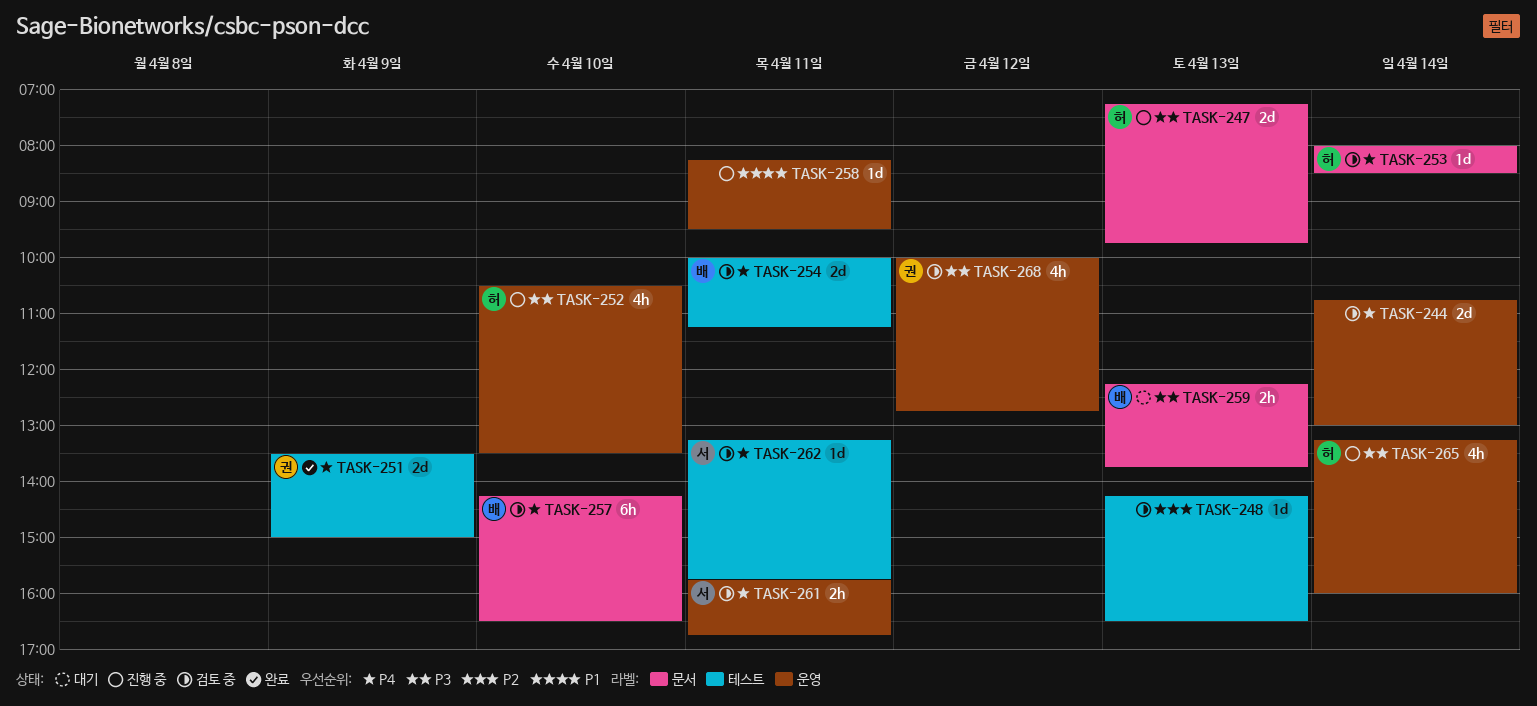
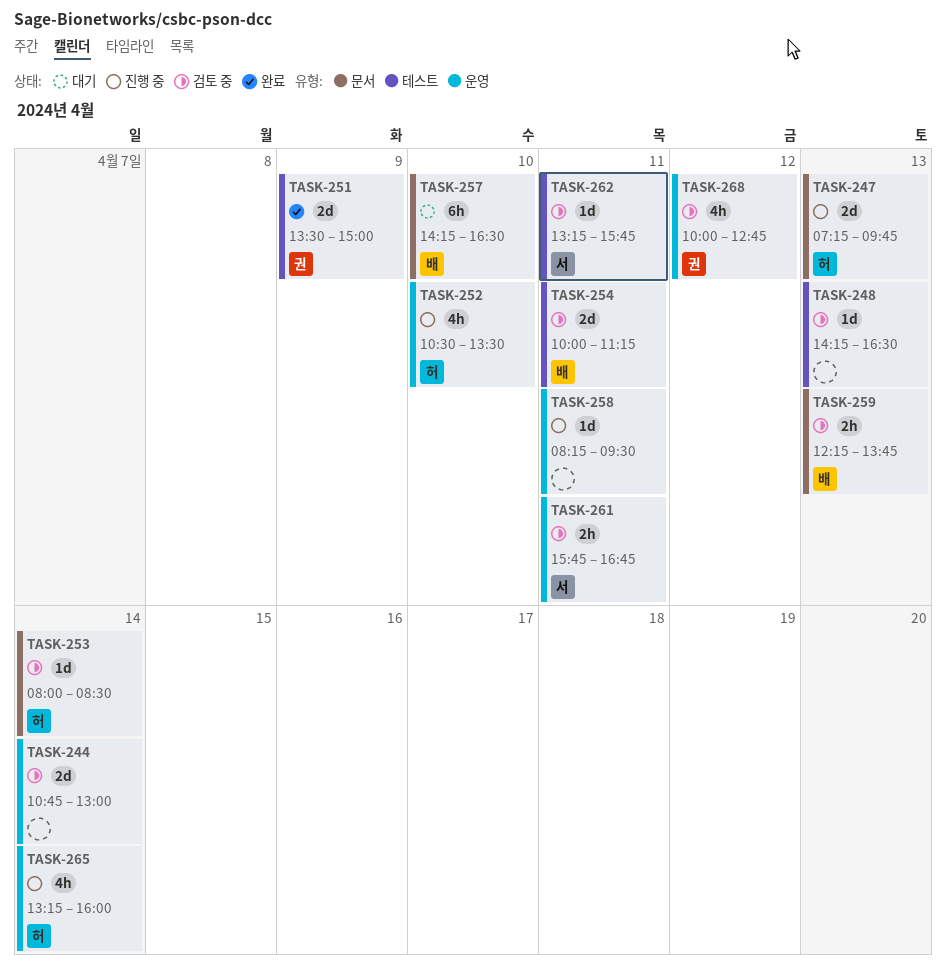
TASK-257, status: 검토 중 -> 대기
TASK-259, status: 대기 -> 검토 중

